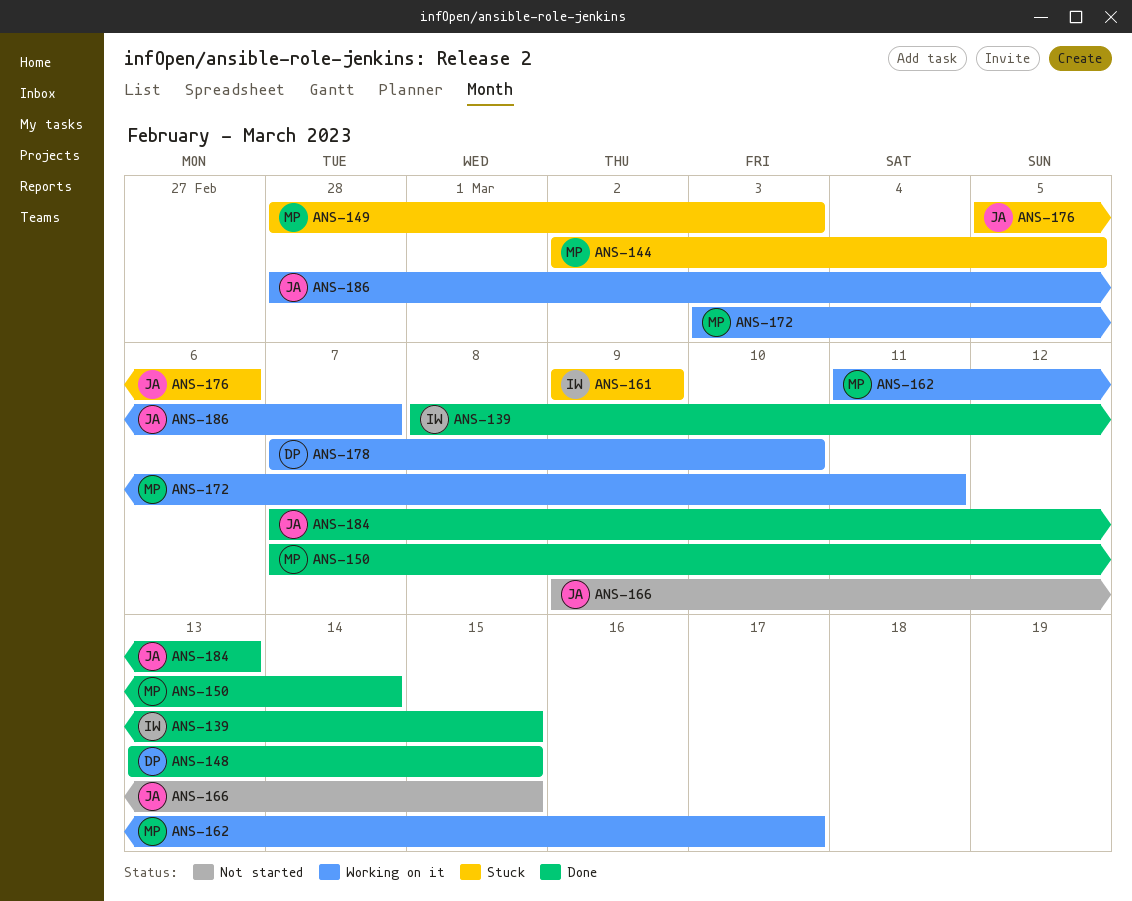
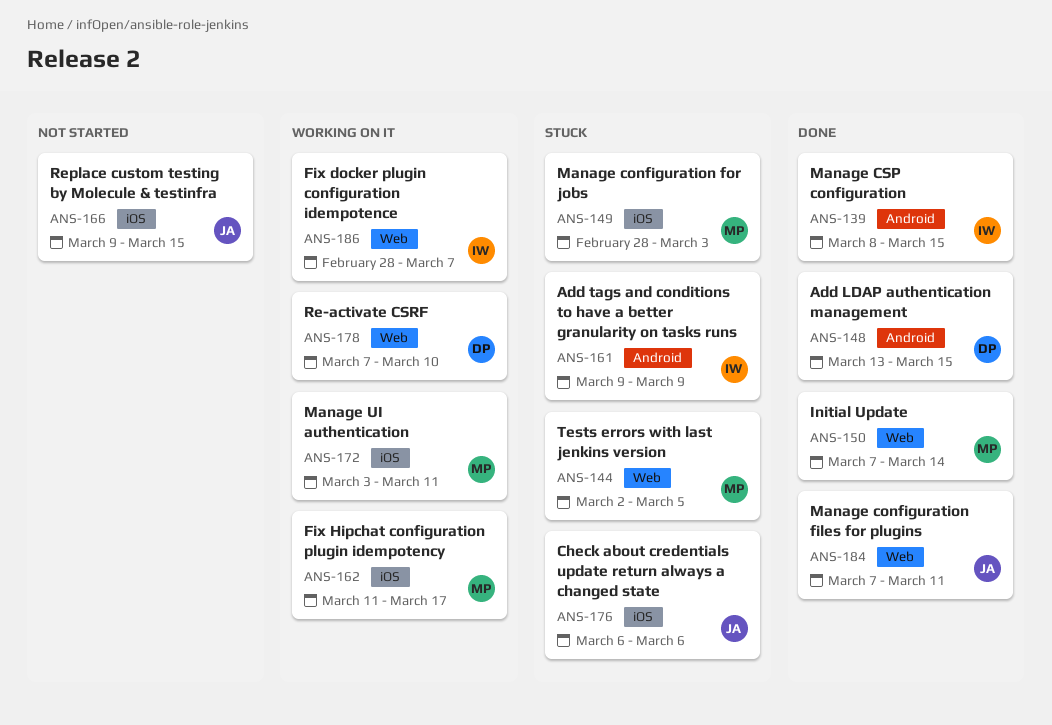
ANS-176, start: Mar 5 -> Mar 6
ANS-184, due: Mar 13 -> Mar 11
ANS-186, owner: JA -> IW

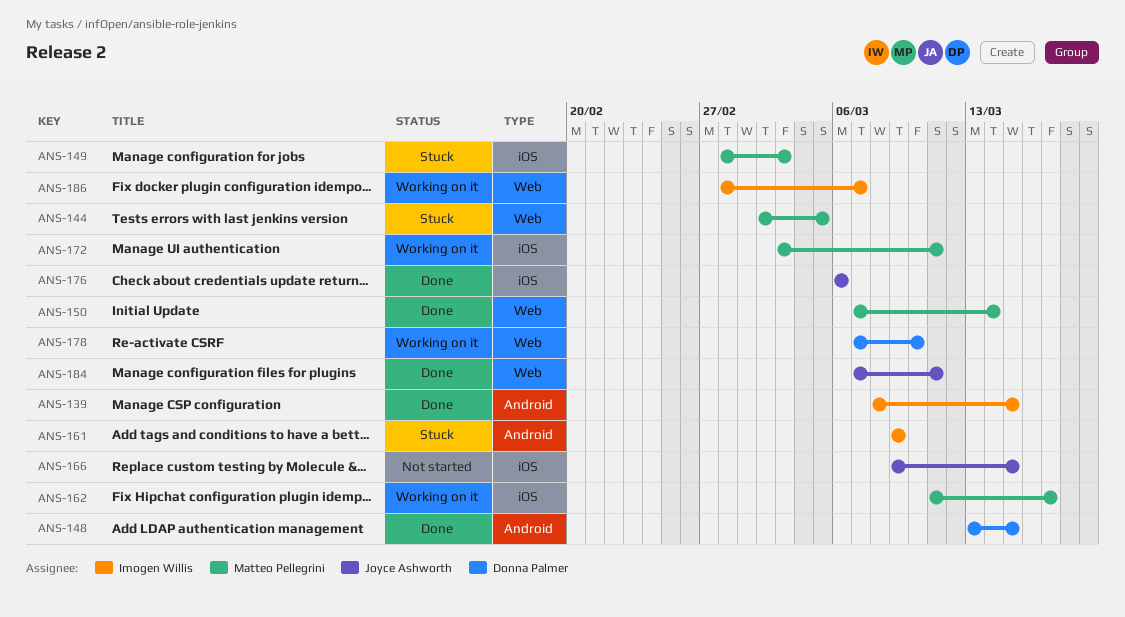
ANS-176, status: Stuck -> Done

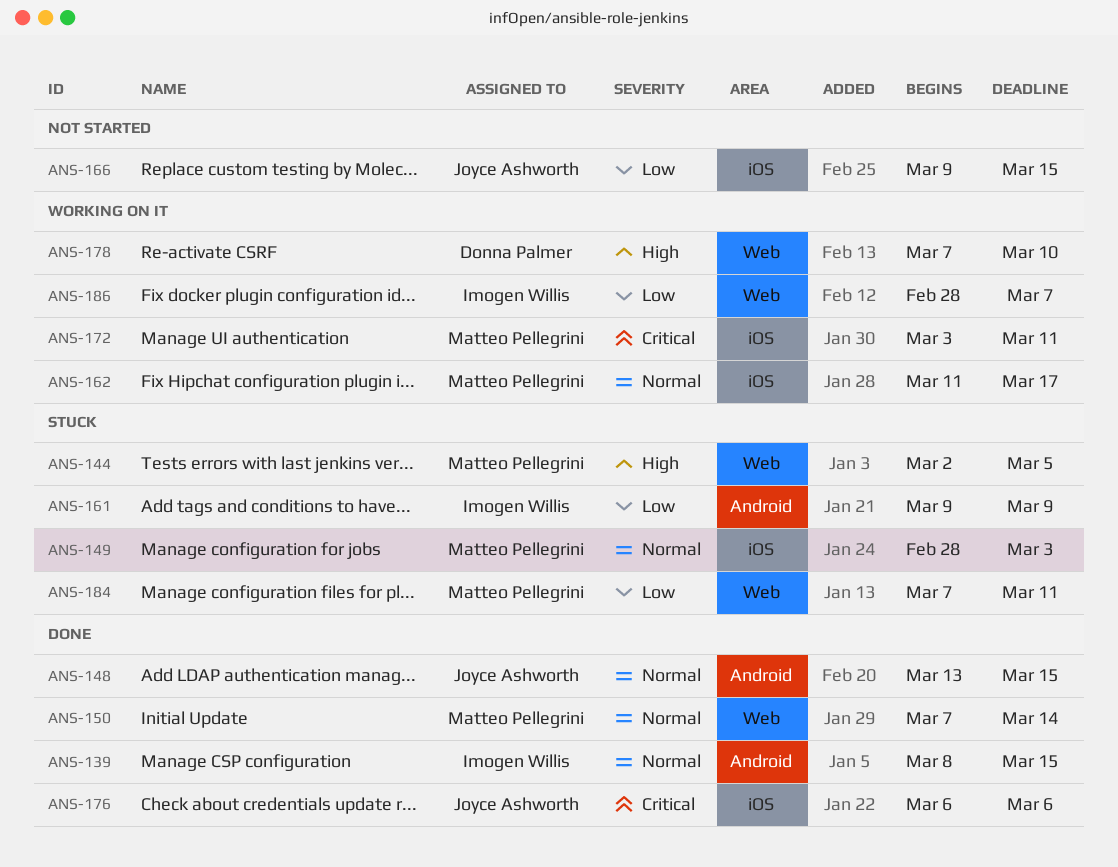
ANS-148, owner: Donna Palmer -> Joyce Ashworth
ANS-184, status: Done -> Stuck
ANS-184, owner: Joyce Ashworth -> Matteo Pellegrini

